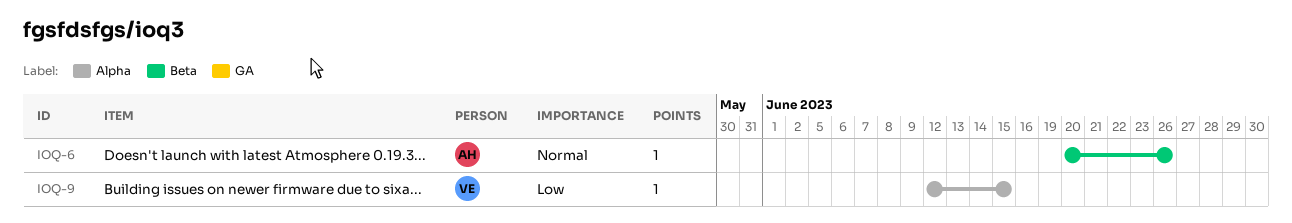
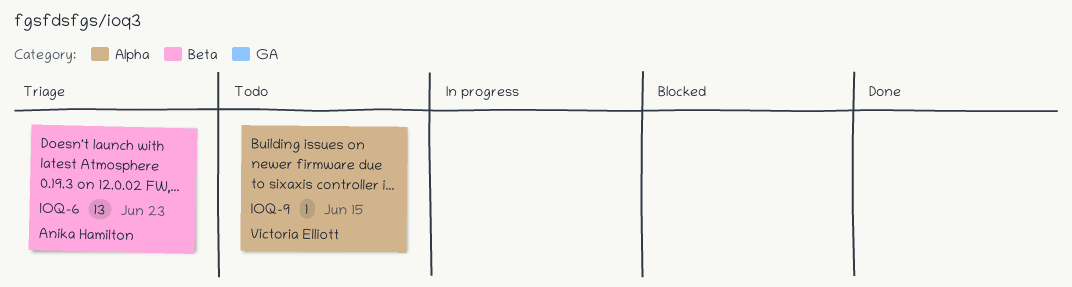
IOQ-6, estimate: 1 -> 13
IOQ-6, due: Jun 26 -> Jun 23

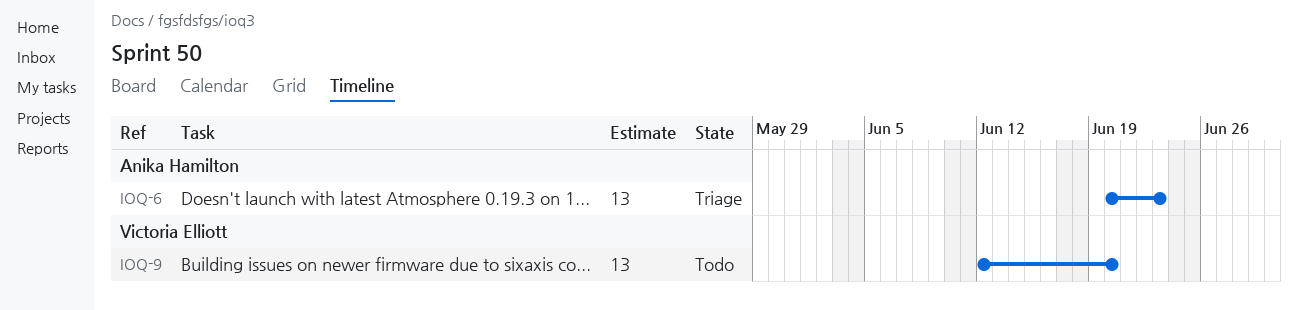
IOQ-9, estimate: 1 -> 13
IOQ-9, due: Jun 15 -> Jun 20

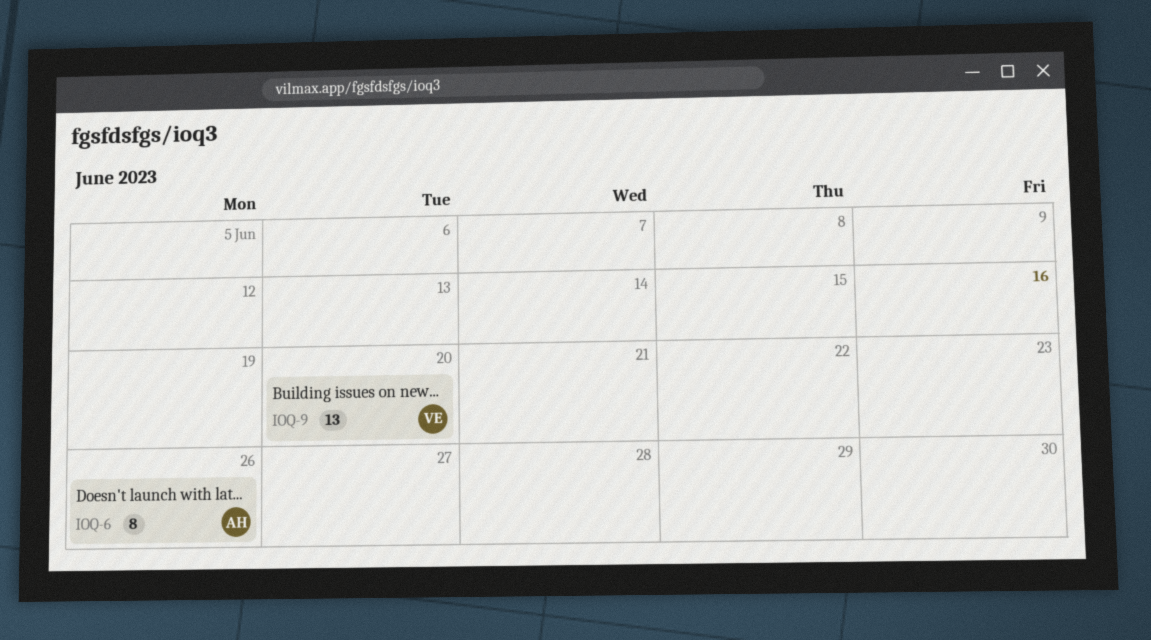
IOQ-6, estimate: 13 -> 8
IOQ-6, due: Jun 23 -> Jun 26

